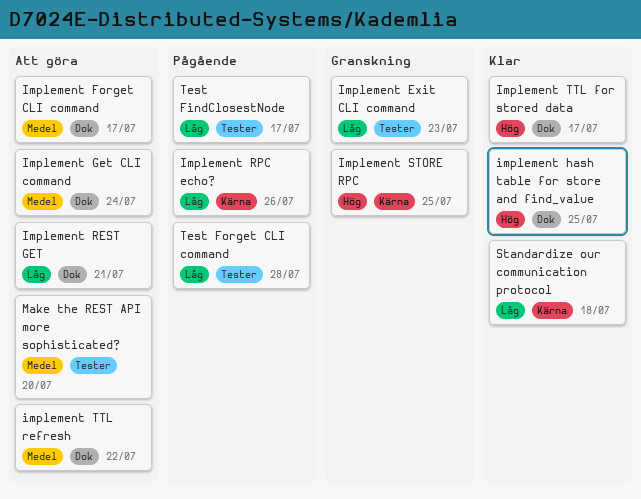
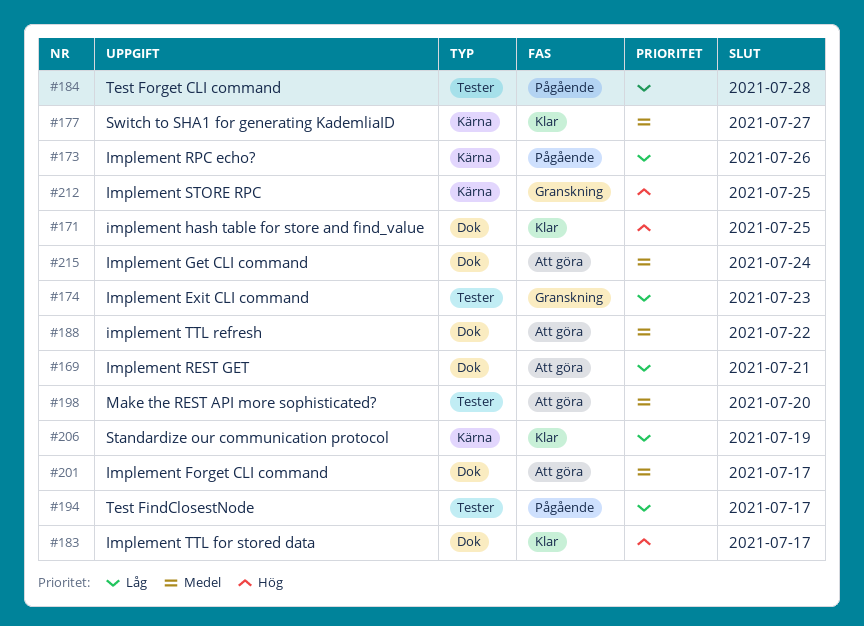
Standardize our communication protocol, due: Jul 18 -> Jul 19
Switch to SHA1 for generating KademliaID: none -> present

